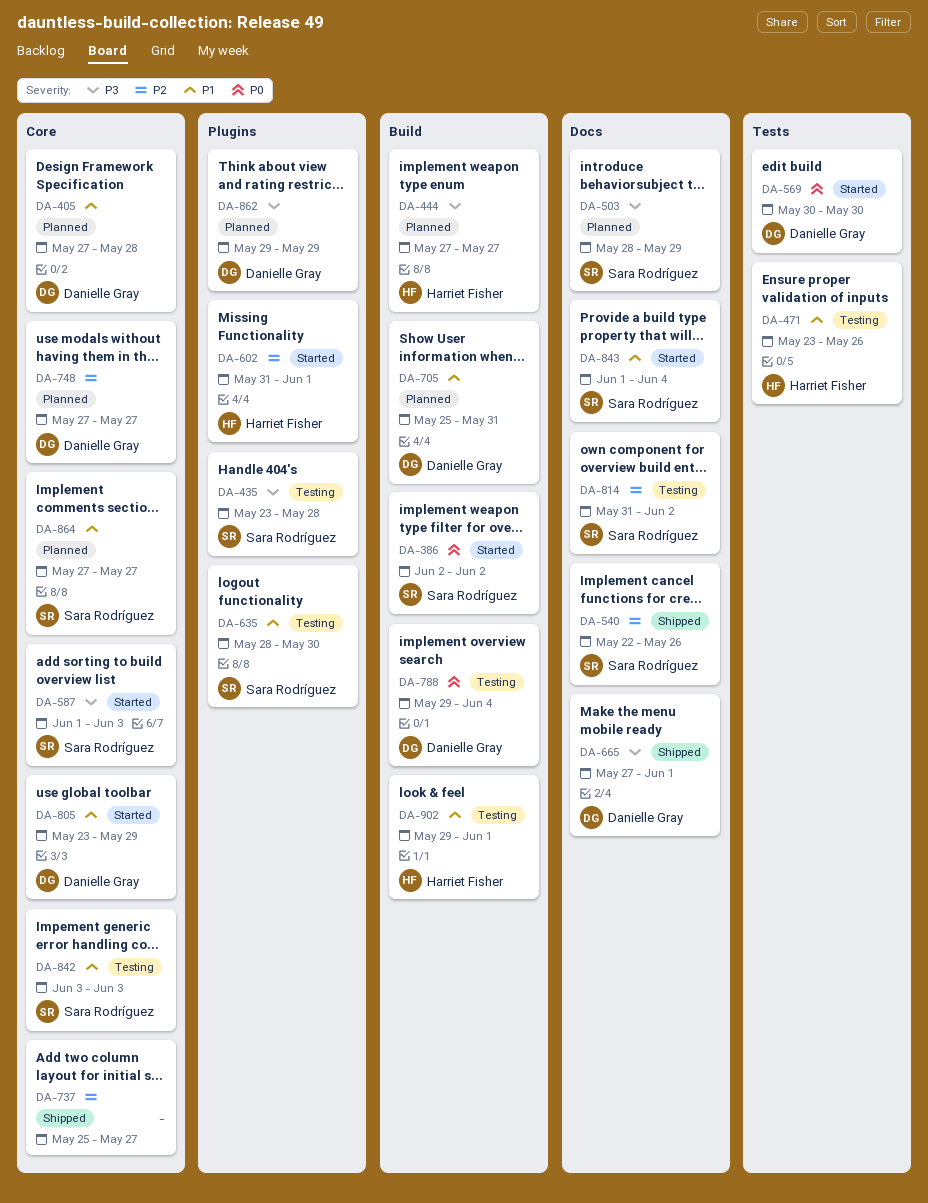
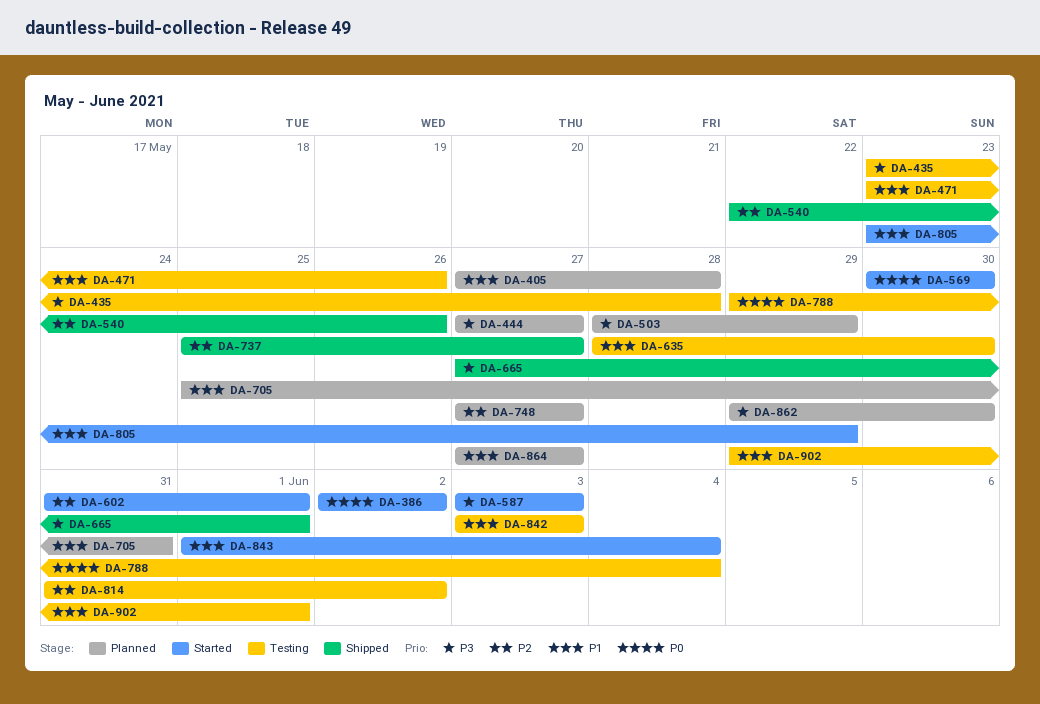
DA-587, start: Jun 1 -> Jun 3
DA-862, due: May 29 -> May 30

